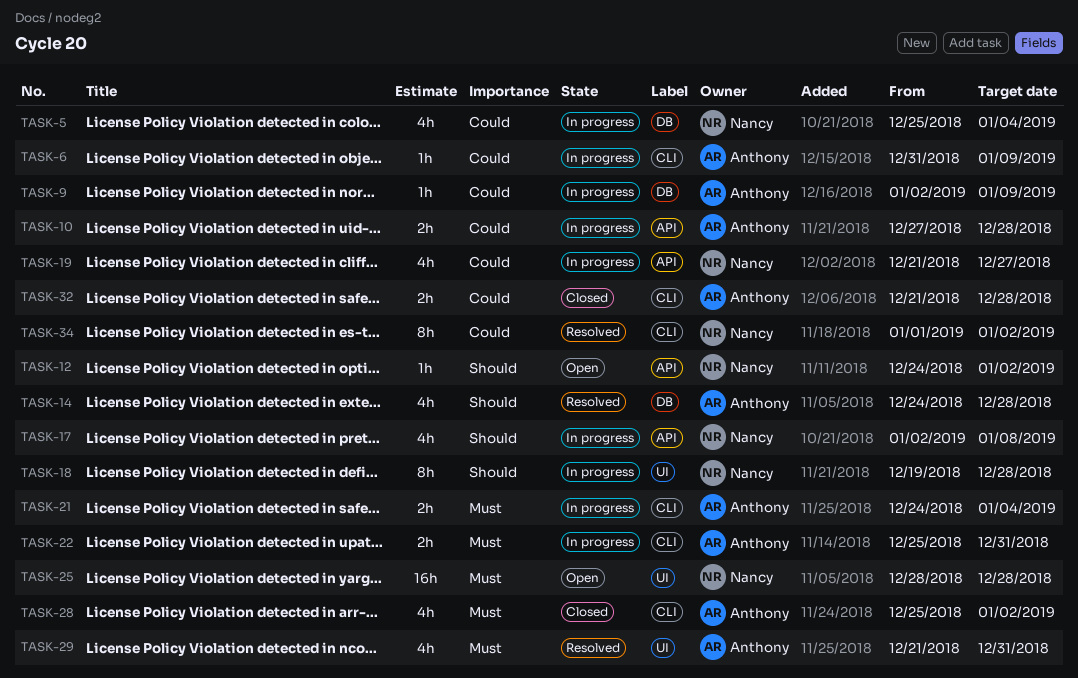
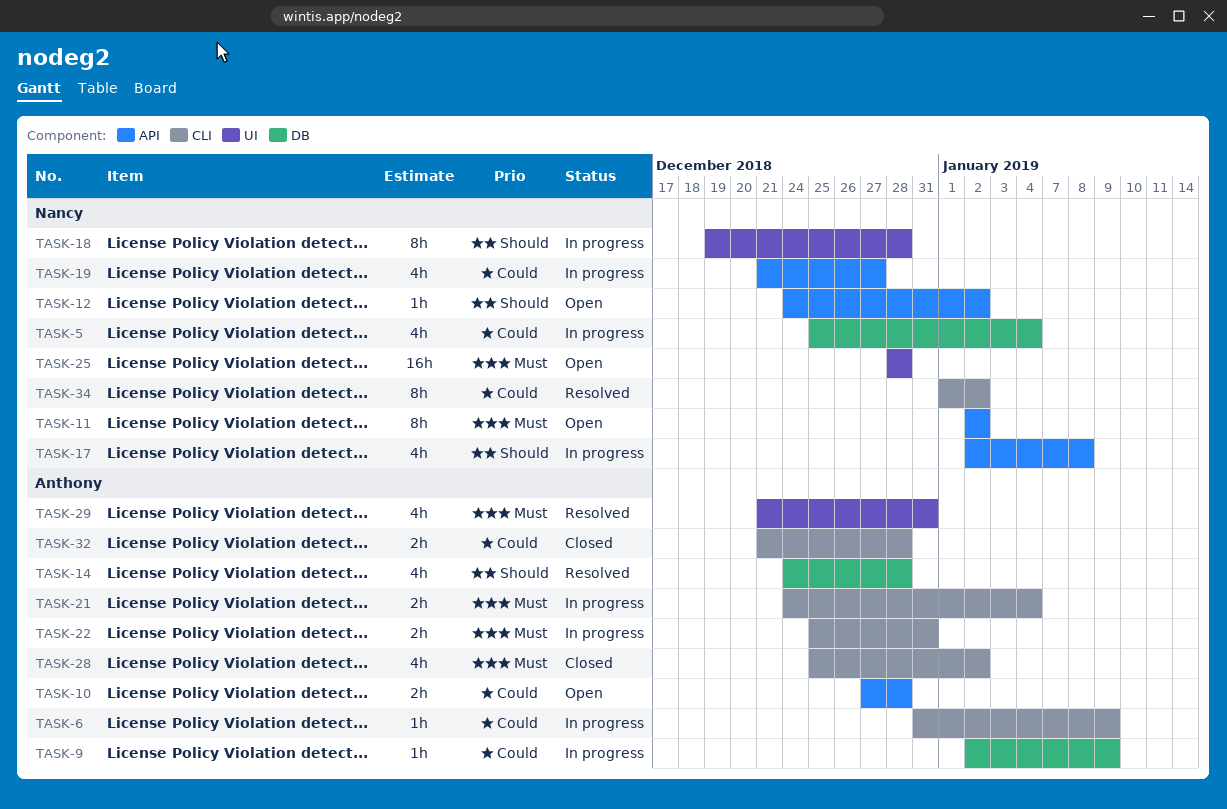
TASK-10, status: In progress -> Open
TASK-11: none -> present

